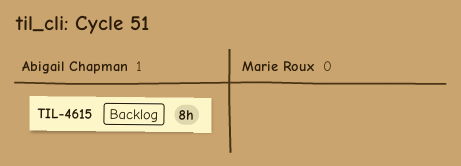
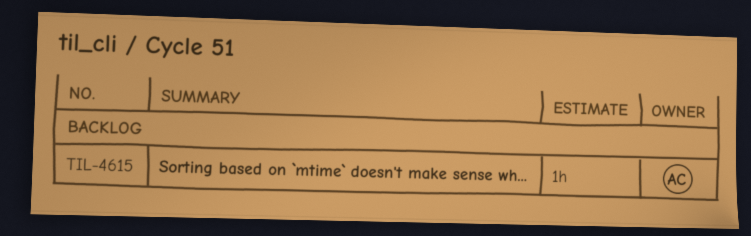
TIL-4615, estimate: 8h -> 1h

